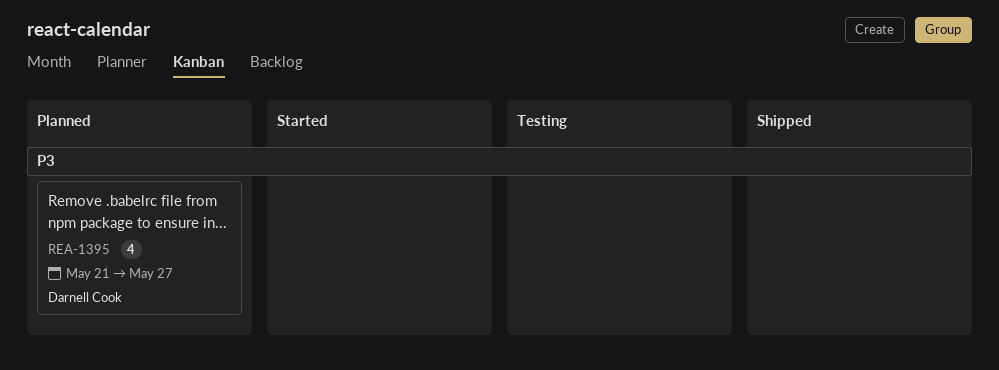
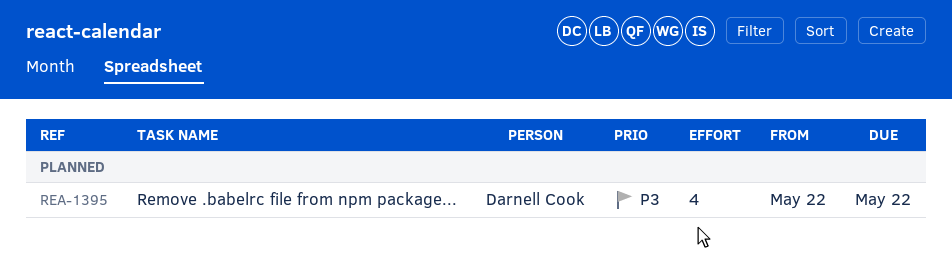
REA-1395, start: May 21 -> May 22
REA-1395, due: May 27 -> May 22

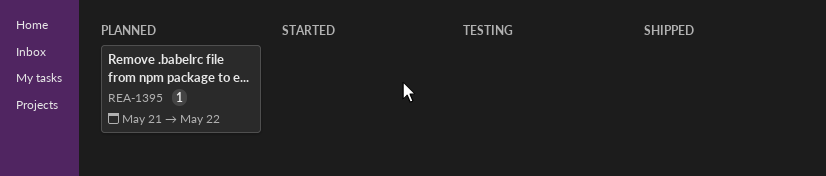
REA-1395, estimate: 4 -> 1
REA-1395, start: May 22 -> May 21

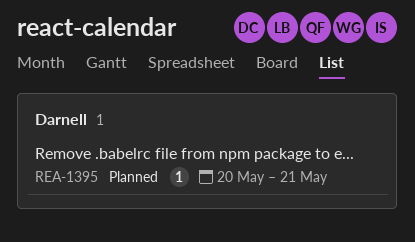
REA-1395, start: May 21 -> May 20
REA-1395, due: May 22 -> May 21

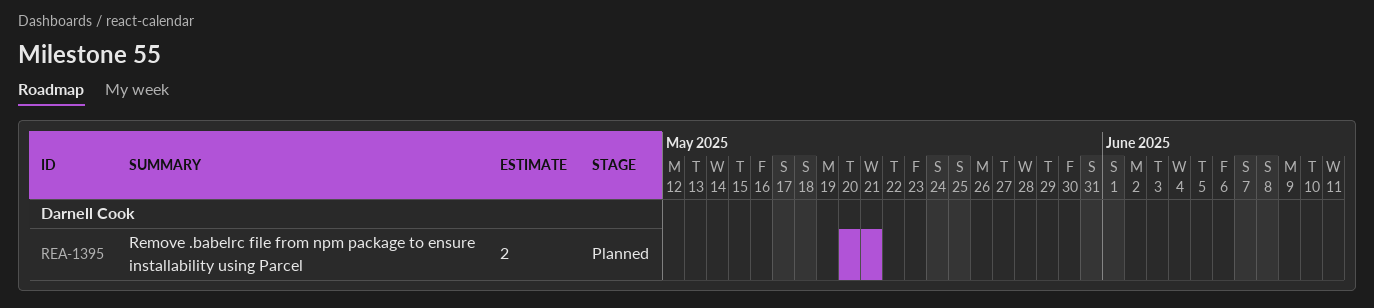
REA-1395, estimate: 1 -> 2

